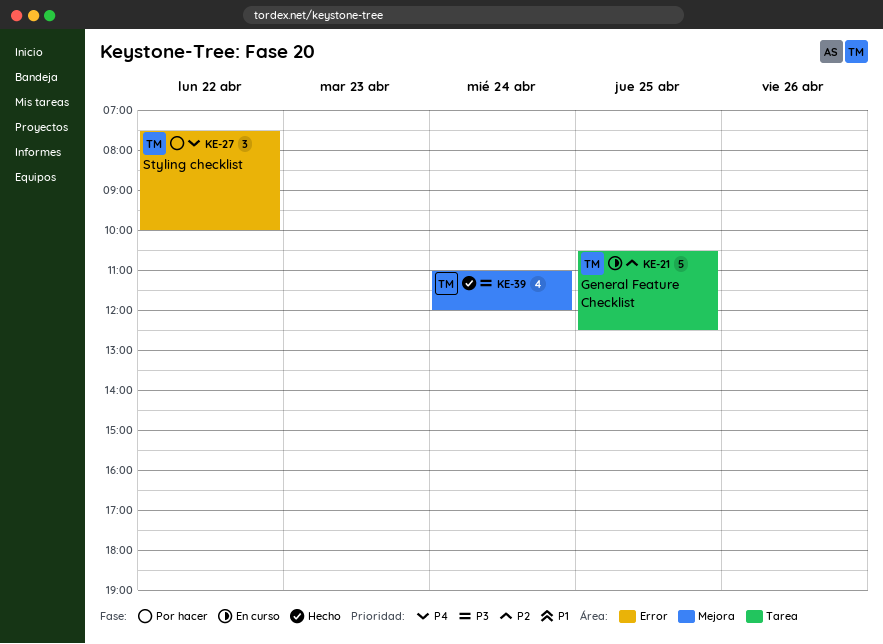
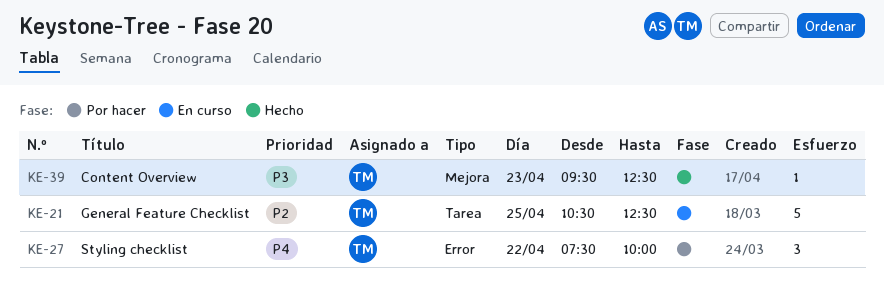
KE-39, estimate: 4 -> 1
KE-39, day: Apr 24 -> Apr 23
KE-39, begins: 11:00 -> 09:30
KE-39, ends: 12:00 -> 12:30

